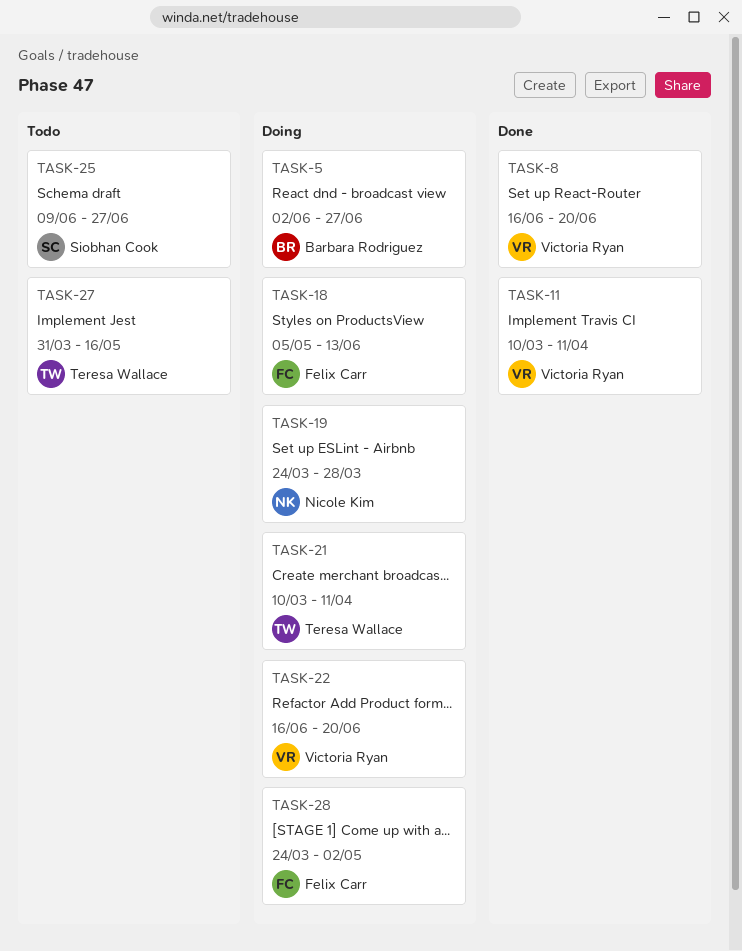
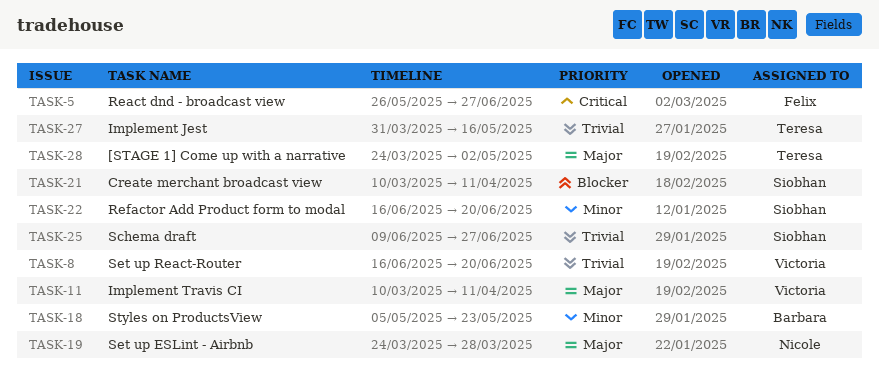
TASK-5, owner: Barbara Rodriguez -> Felix Carr
TASK-5, start: Jun 2 -> May 26
TASK-18, owner: Felix Carr -> Barbara Rodriguez
TASK-18, due: Jun 13 -> May 23
TASK-21, owner: Teresa Wallace -> Siobhan Cook
TASK-22, owner: Victoria Ryan -> Siobhan Cook
TASK-28, owner: Felix Carr -> Teresa Wallace

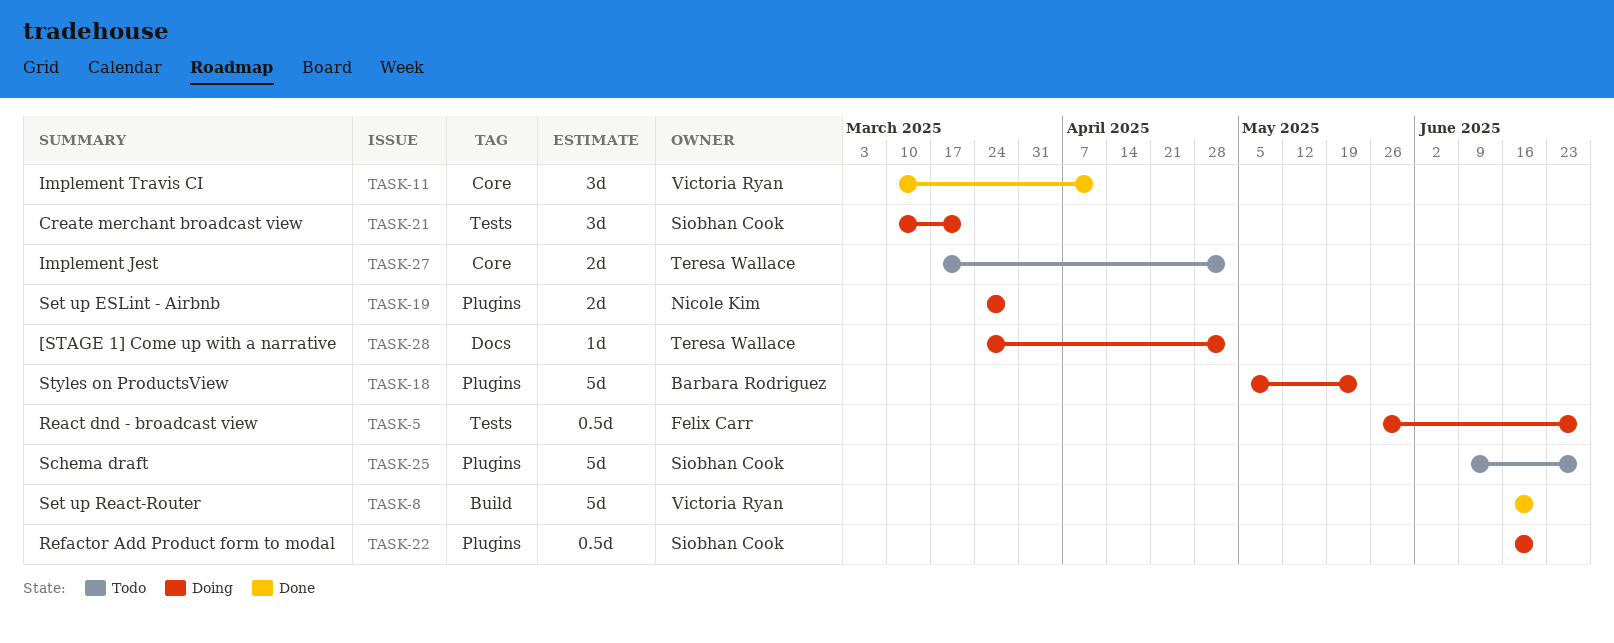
TASK-21, due: Apr 11 -> Mar 21
TASK-27, start: Mar 31 -> Mar 17
TASK-27, due: May 16 -> May 2

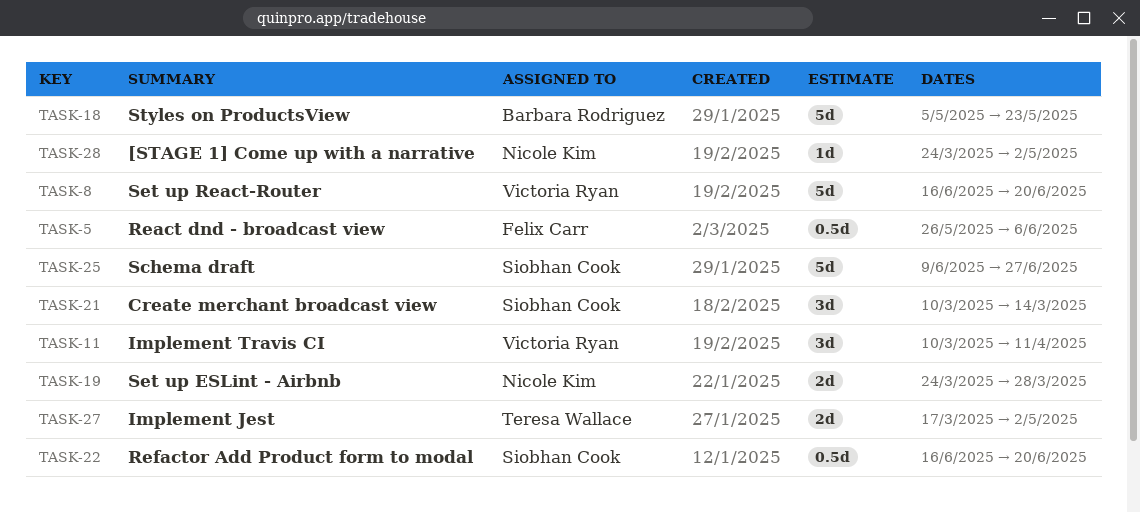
TASK-5, due: Jun 27 -> Jun 6
TASK-21, due: Mar 21 -> Mar 14
TASK-28, owner: Teresa Wallace -> Nicole Kim

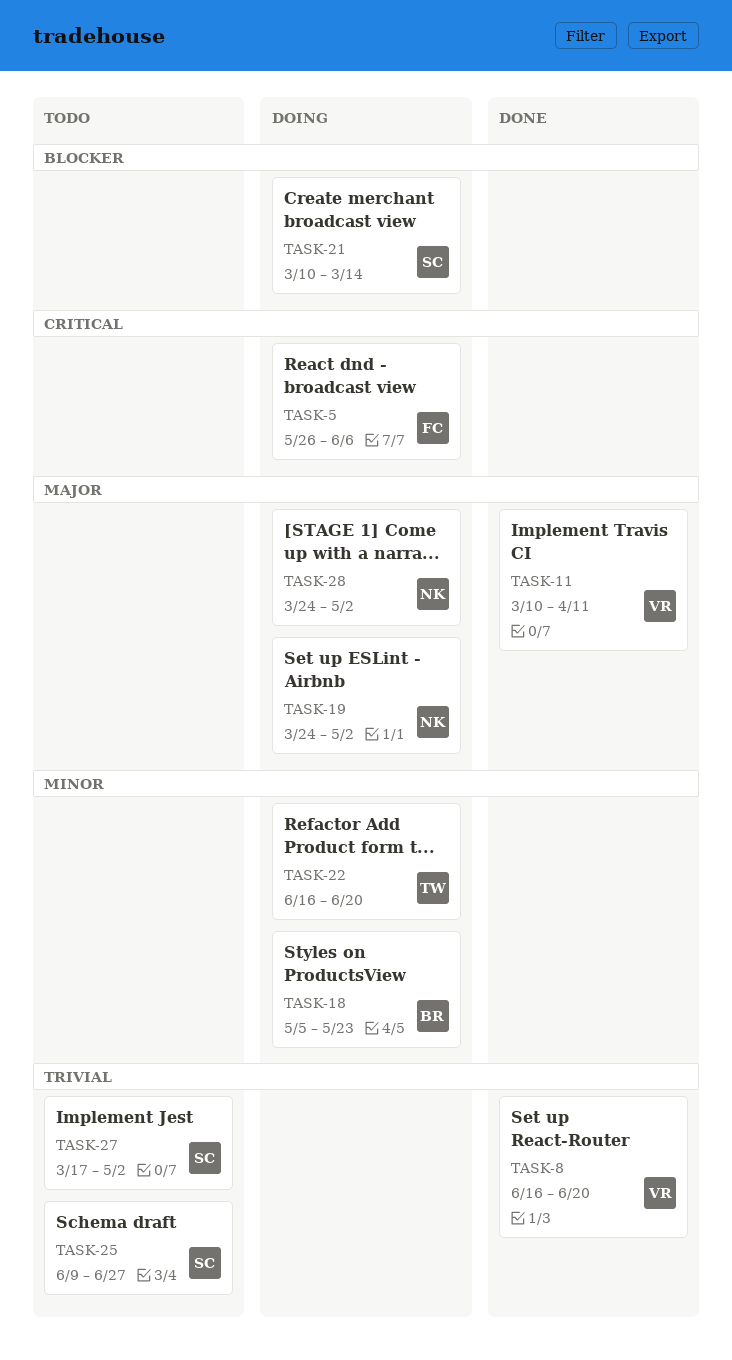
TASK-19, due: Mar 28 -> May 2
TASK-22, owner: Siobhan Cook -> Teresa Wallace
TASK-27, owner: Teresa Wallace -> Siobhan Cook

